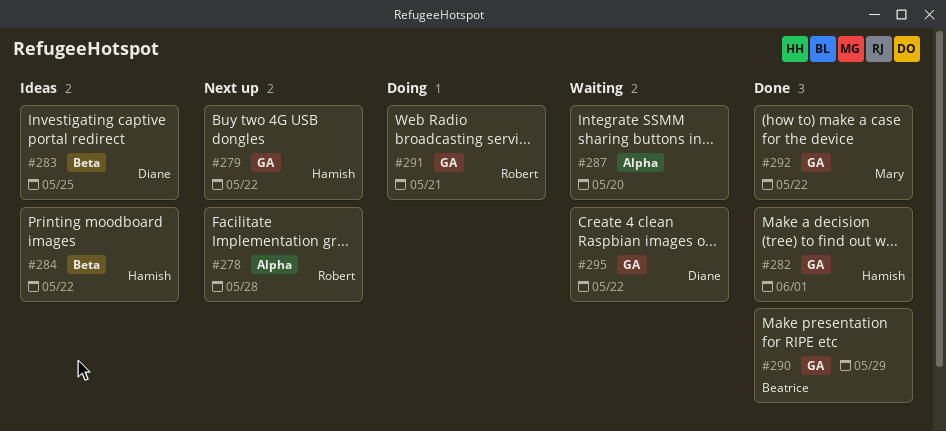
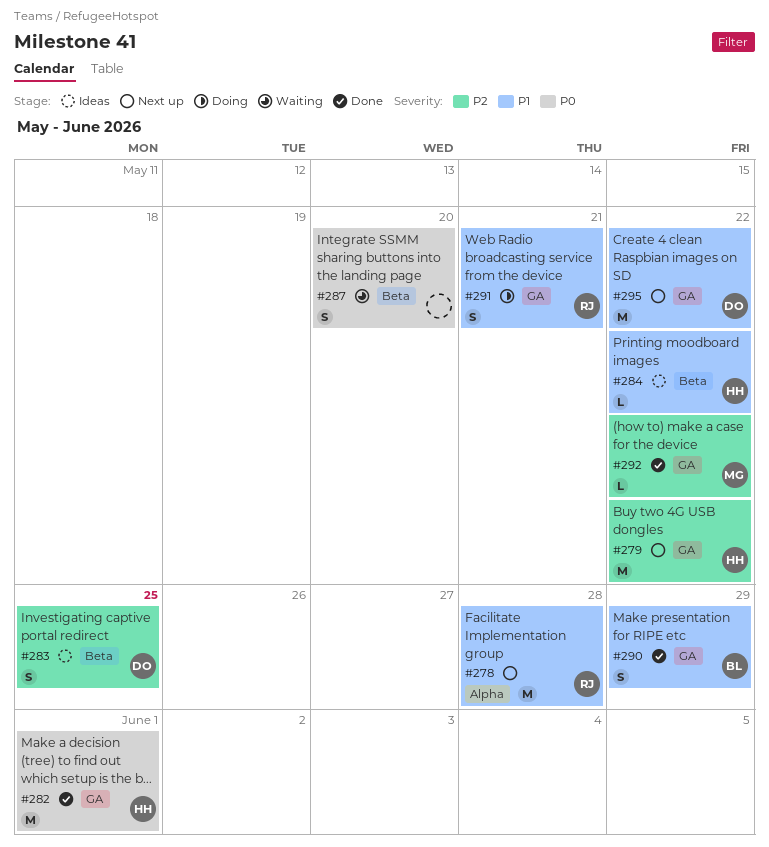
#287, label: Alpha -> Beta
#295, status: Waiting -> Next up

